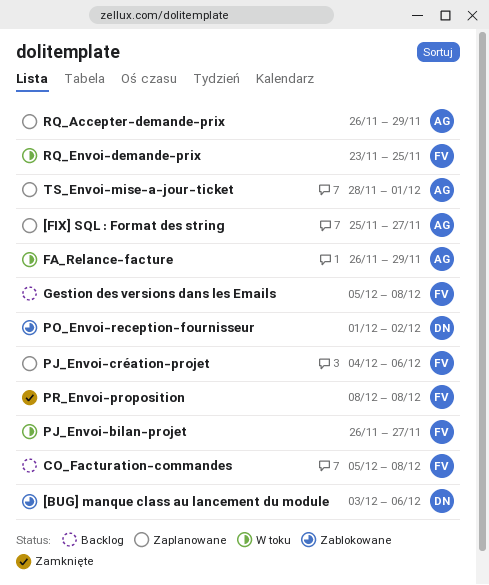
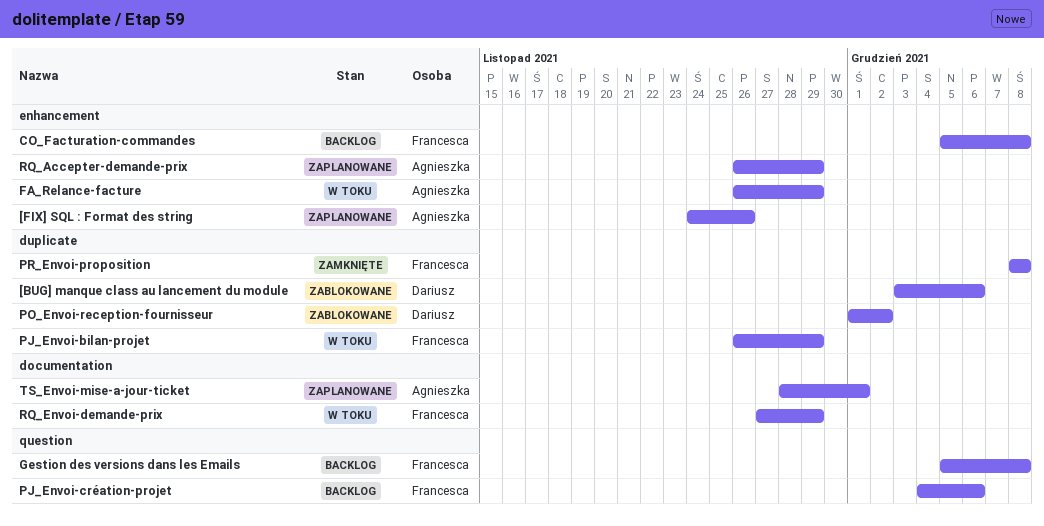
[FIX] SQL : Format des string, start: Nov 25 -> Nov 24
[FIX] SQL : Format des string, due: Nov 27 -> Nov 26
PJ_Envoi-bilan-projet, due: Nov 27 -> Nov 29
PJ_Envoi-création-projet, status: Zaplanowane -> Backlog
RQ_Envoi-demande-prix, start: Nov 23 -> Nov 27
RQ_Envoi-demande-prix, due: Nov 25 -> Nov 29

